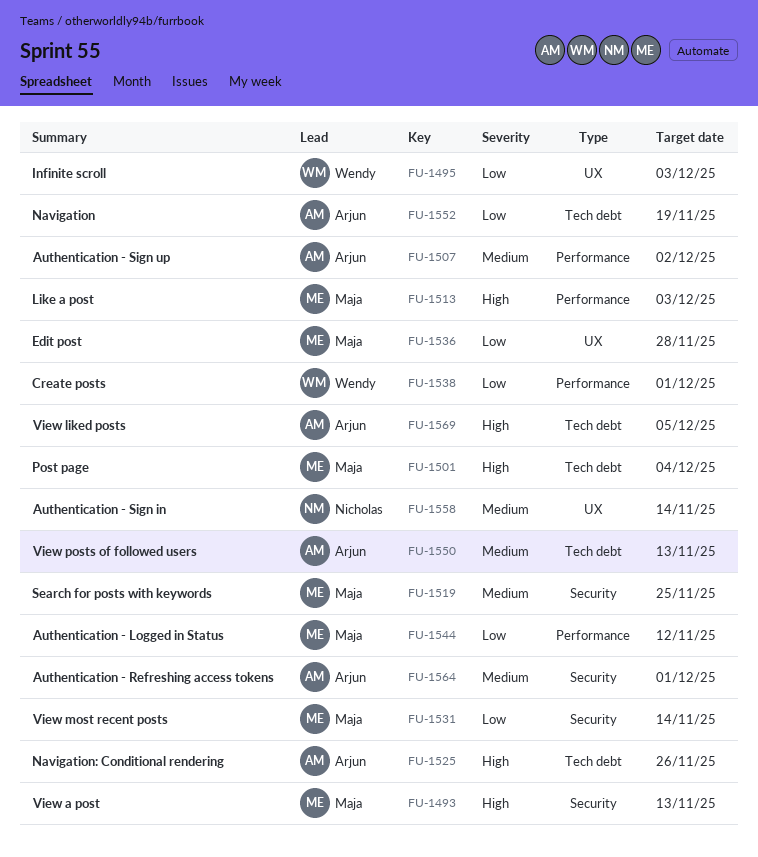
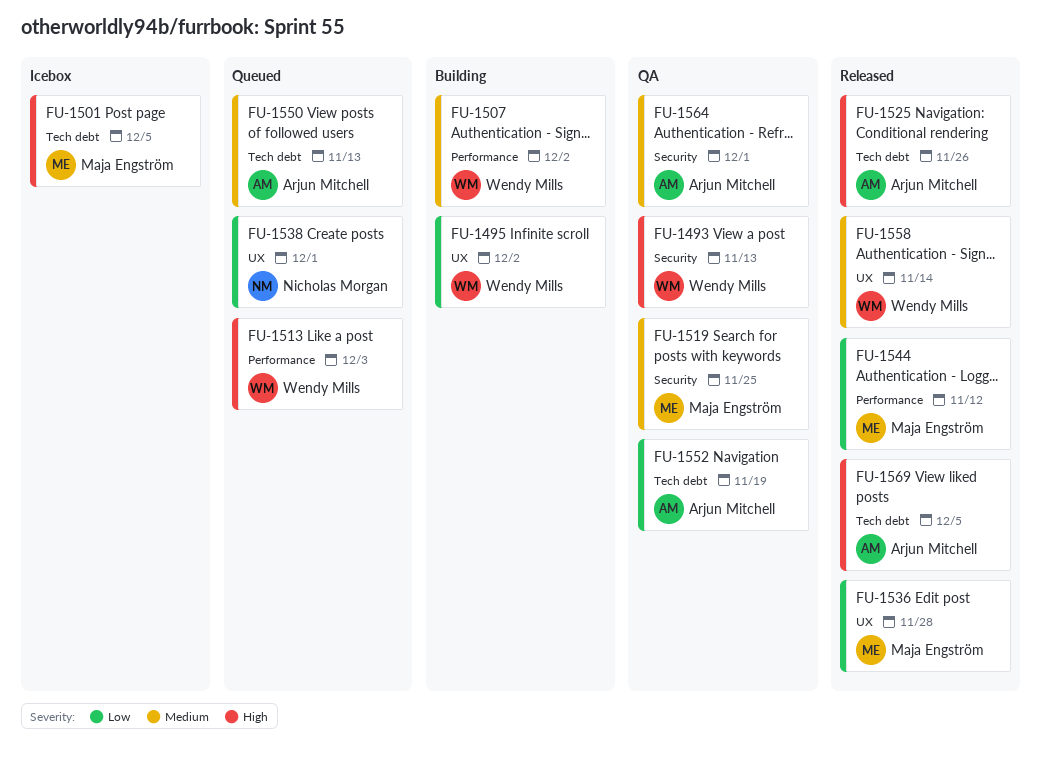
FU-1493, owner: Maja Engström -> Wendy Mills
FU-1495, due: Dec 3 -> Dec 2
FU-1501, due: Dec 4 -> Dec 5
FU-1507, owner: Arjun Mitchell -> Wendy Mills
FU-1513, owner: Maja Engström -> Wendy Mills
FU-1531: present -> none
FU-1538, owner: Wendy Mills -> Nicholas Morgan
FU-1538, label: Performance -> UX
FU-1558, owner: Nicholas Morgan -> Wendy Mills

